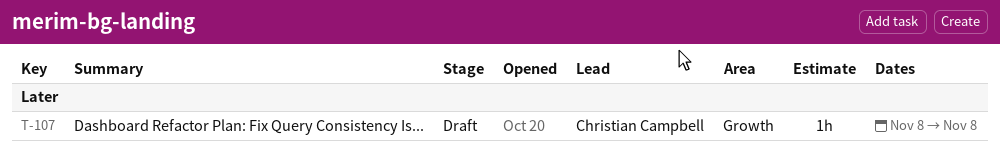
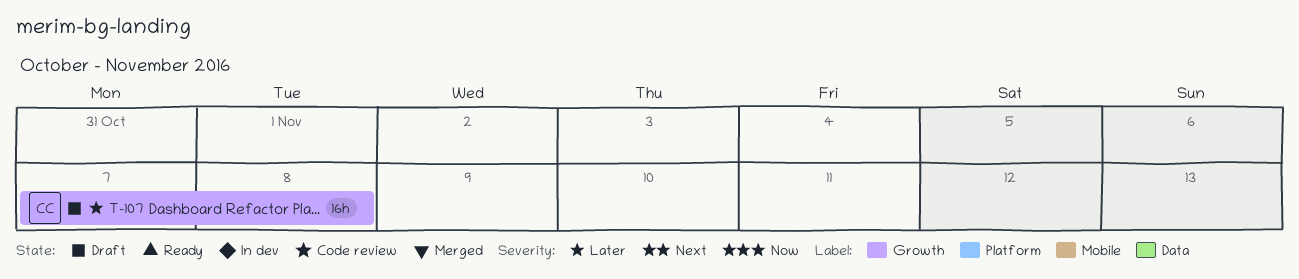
T-107, estimate: 1h -> 16h
T-107, start: Nov 8 -> Nov 7

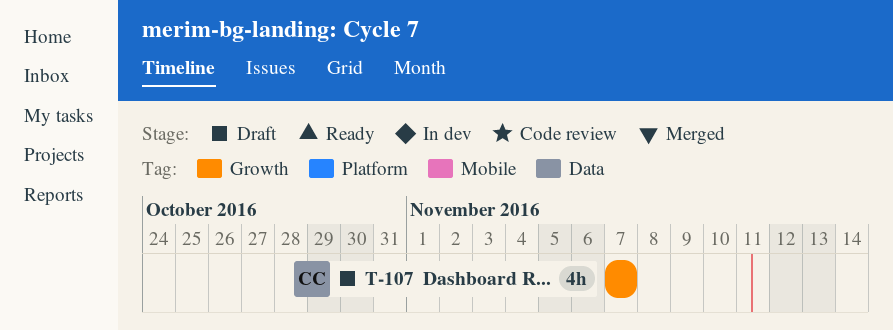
T-107, estimate: 16h -> 4h
T-107, due: Nov 8 -> Nov 7

